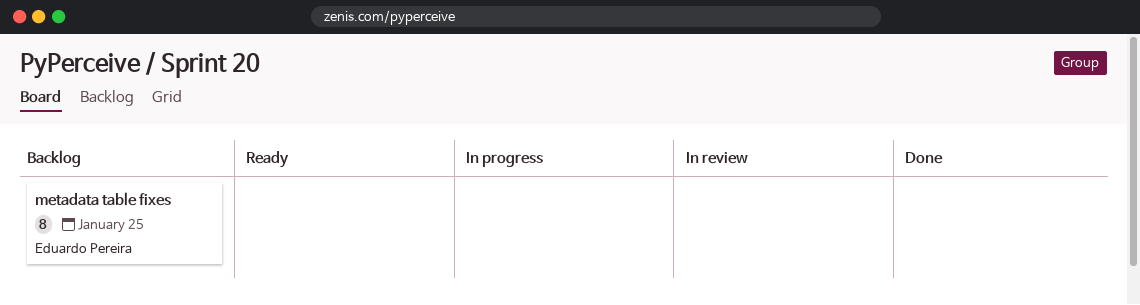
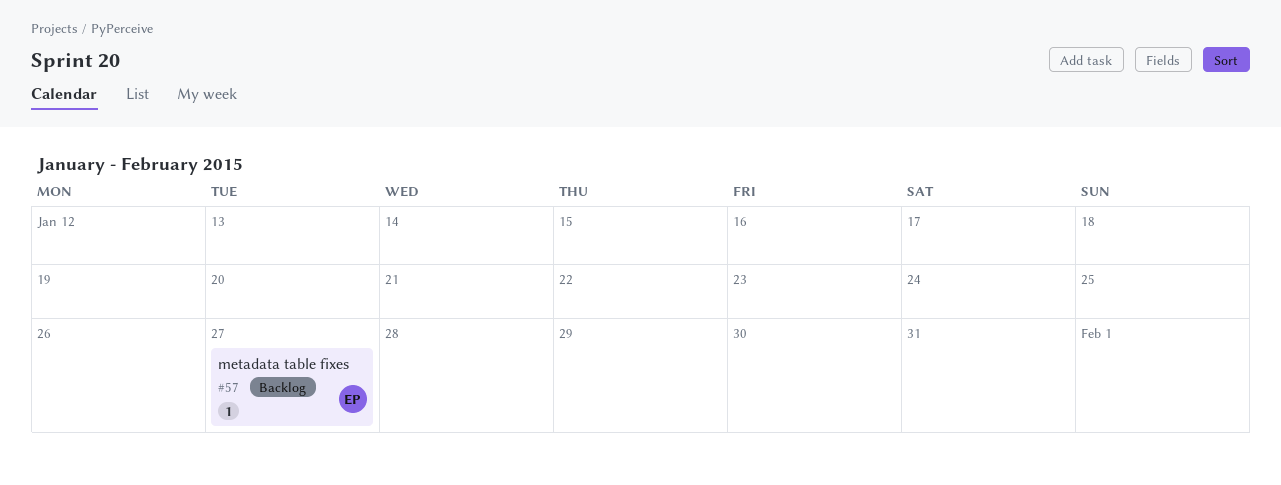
metadata table fixes, estimate: 8 -> 1
metadata table fixes, due: Jan 25 -> Jan 27

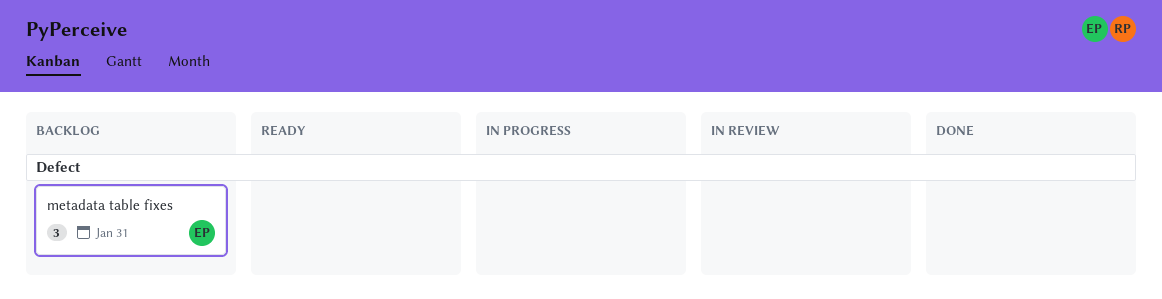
metadata table fixes, estimate: 1 -> 3
metadata table fixes, due: Jan 27 -> Jan 31

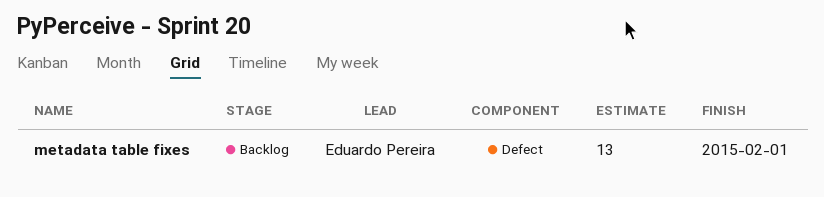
metadata table fixes, estimate: 3 -> 13
metadata table fixes, due: Jan 31 -> Feb 1

